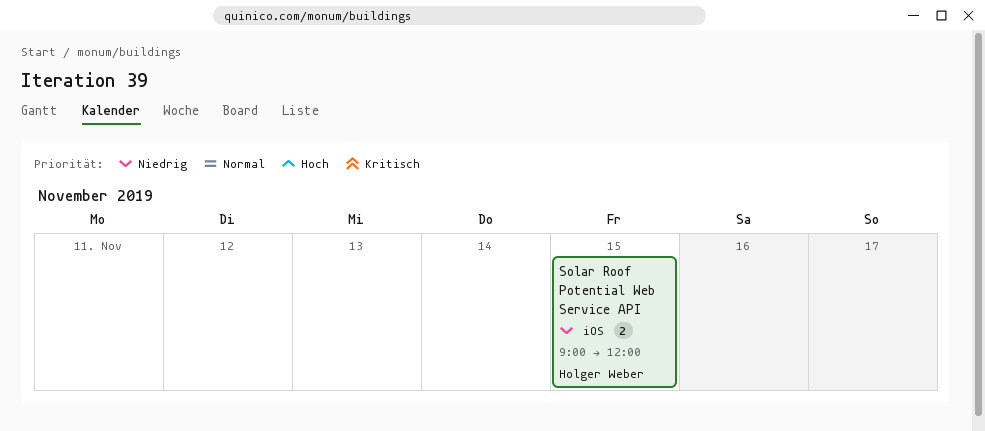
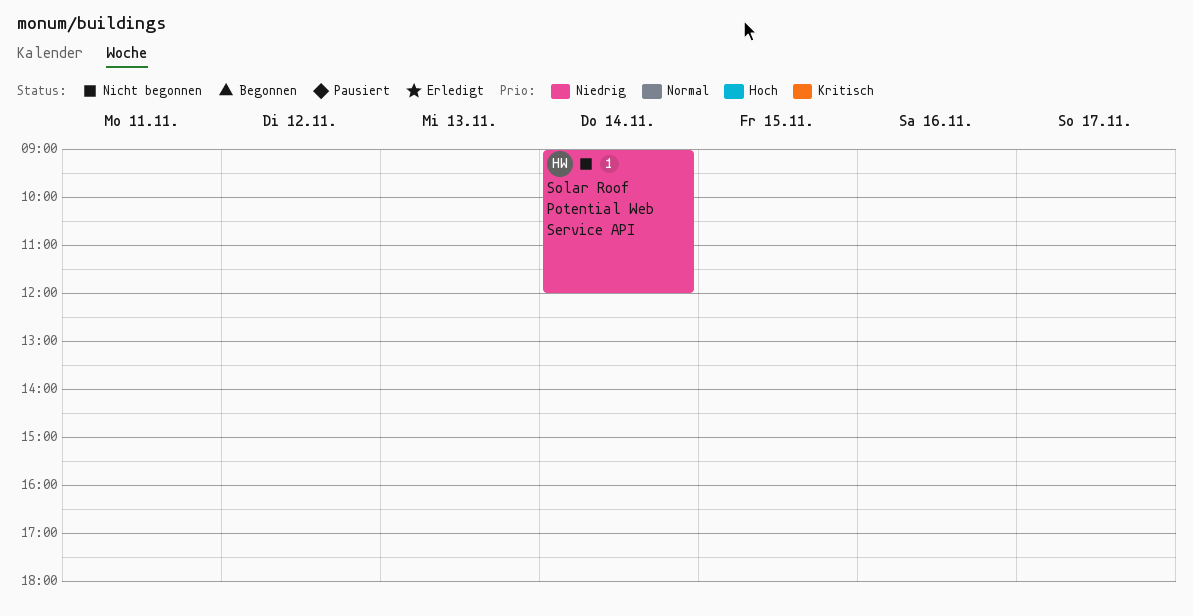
Solar Roof Potential Web Service API, estimate: 2 -> 1
Solar Roof Potential Web Service API, day: Nov 15 -> Nov 14

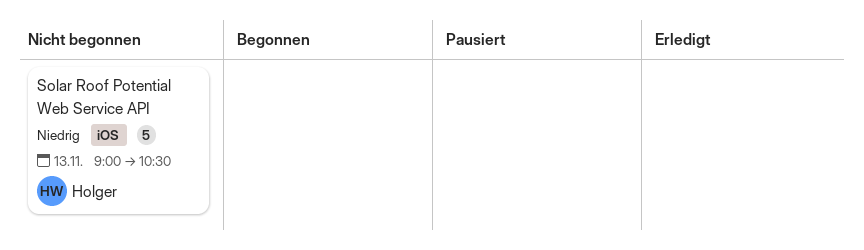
Solar Roof Potential Web Service API, estimate: 1 -> 5
Solar Roof Potential Web Service API, day: Nov 14 -> Nov 13
Solar Roof Potential Web Service API, ends: 12:00 -> 10:30

